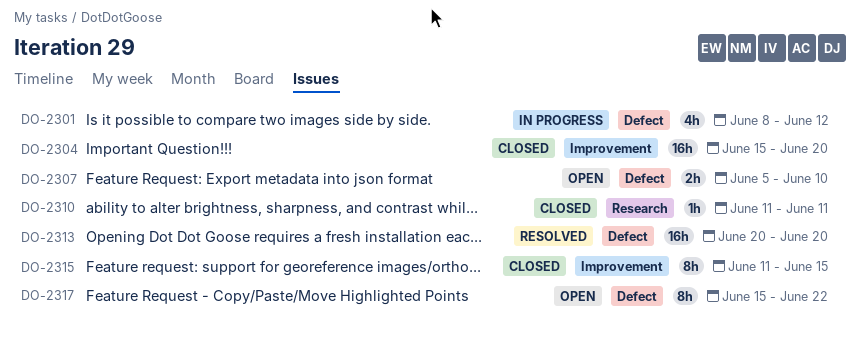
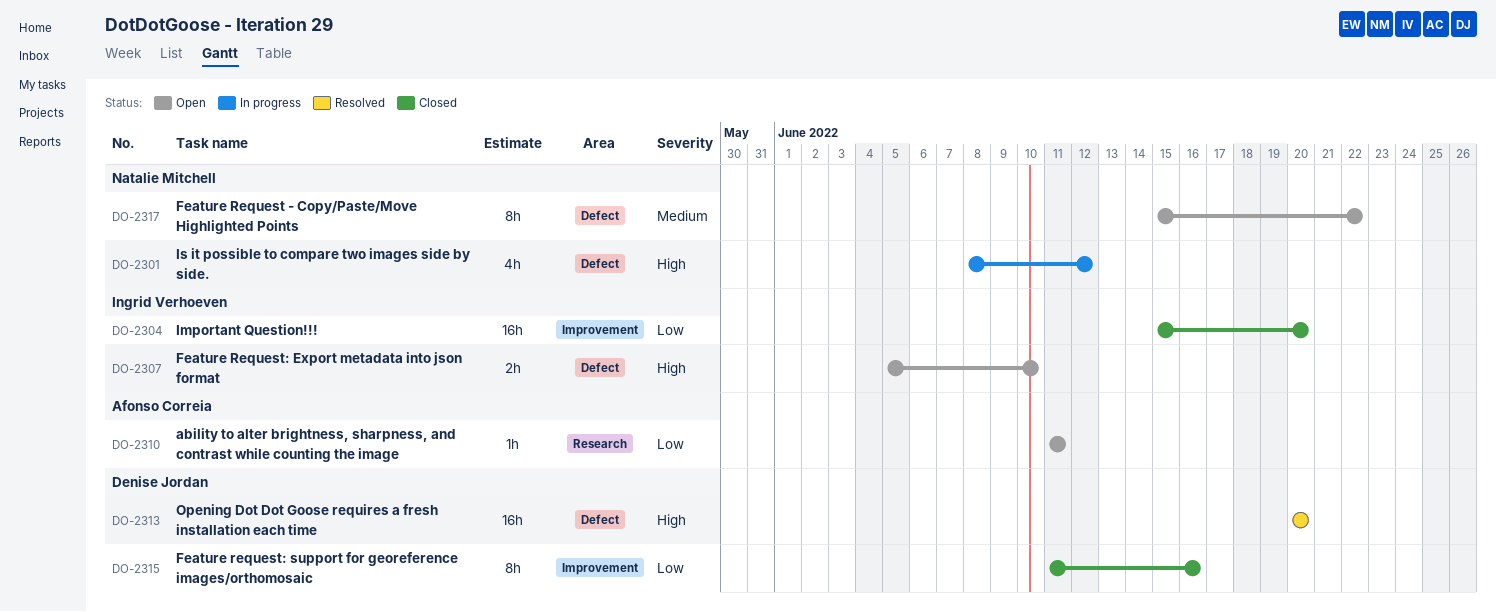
DO-2310, status: Closed -> Open
DO-2315, due: Jun 15 -> Jun 16

